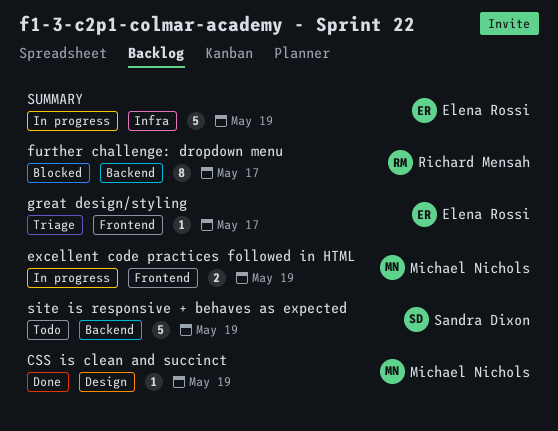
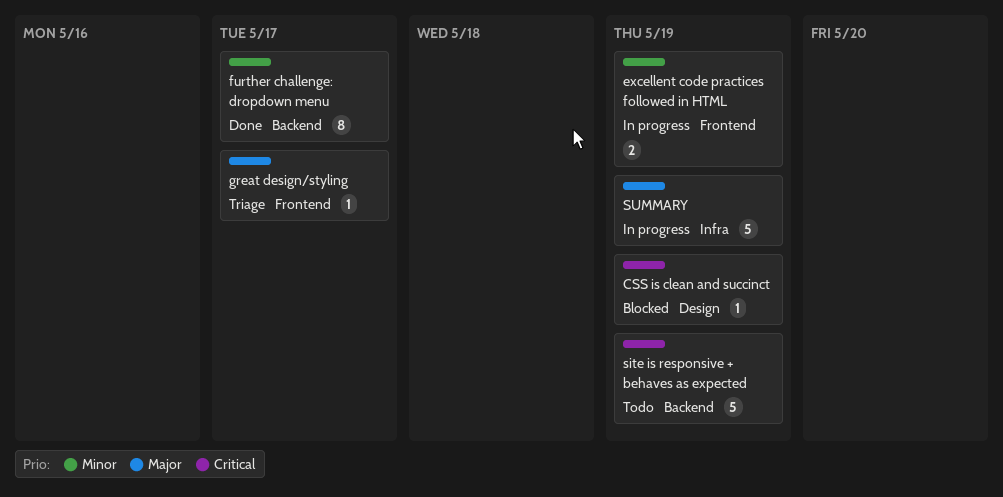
CSS is clean and succinct, status: Done -> Blocked
further challenge: dropdown menu, status: Blocked -> Done

